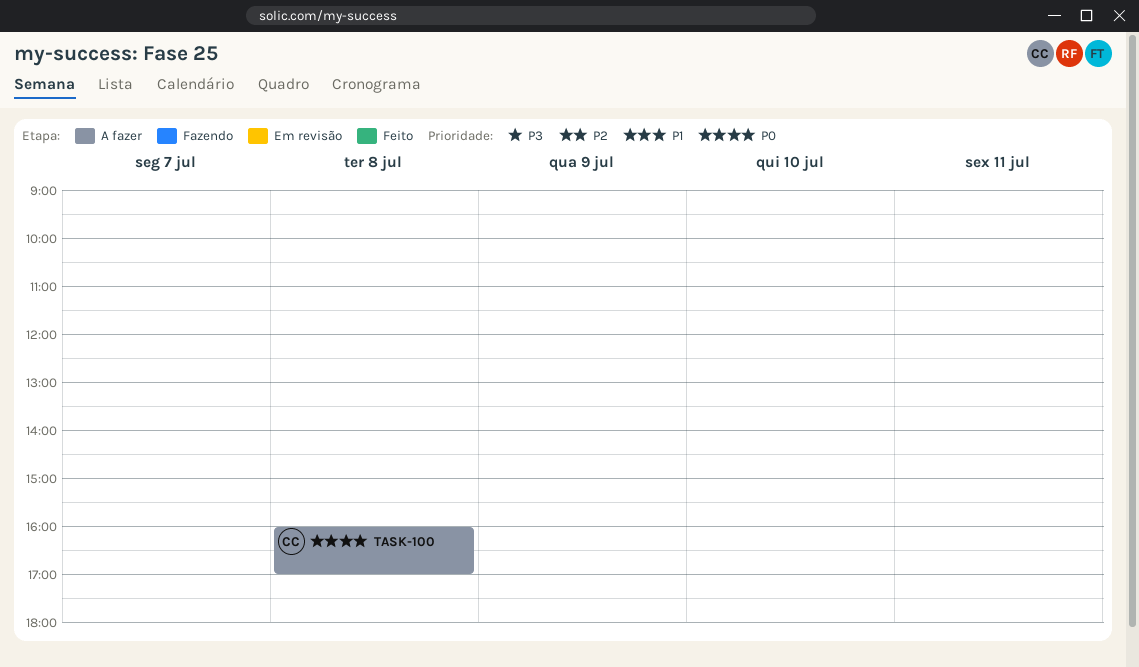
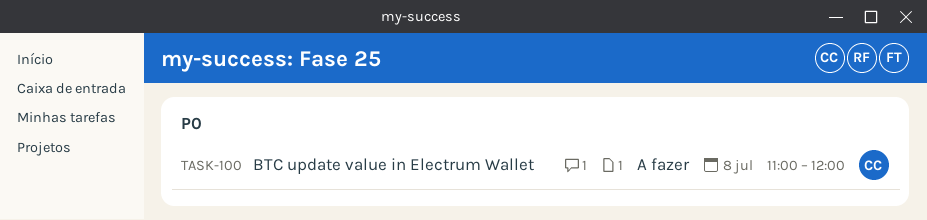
TASK-100, begins: 16:00 -> 11:00
TASK-100, ends: 17:00 -> 12:00

